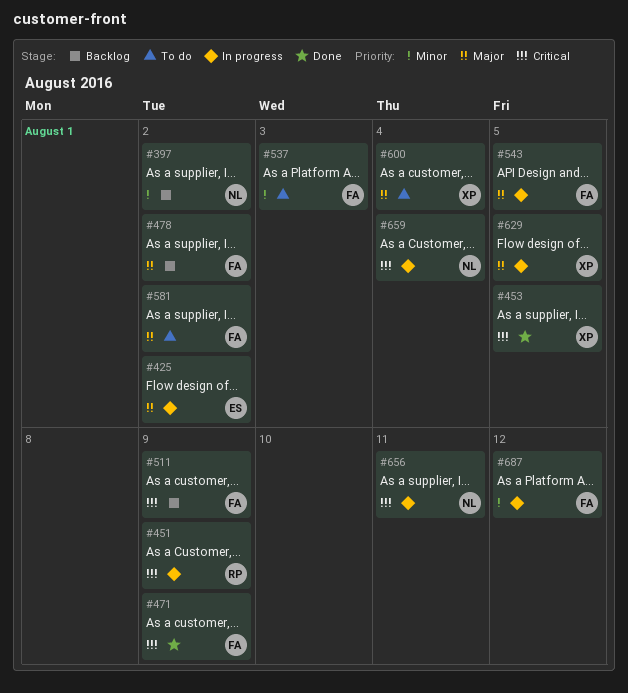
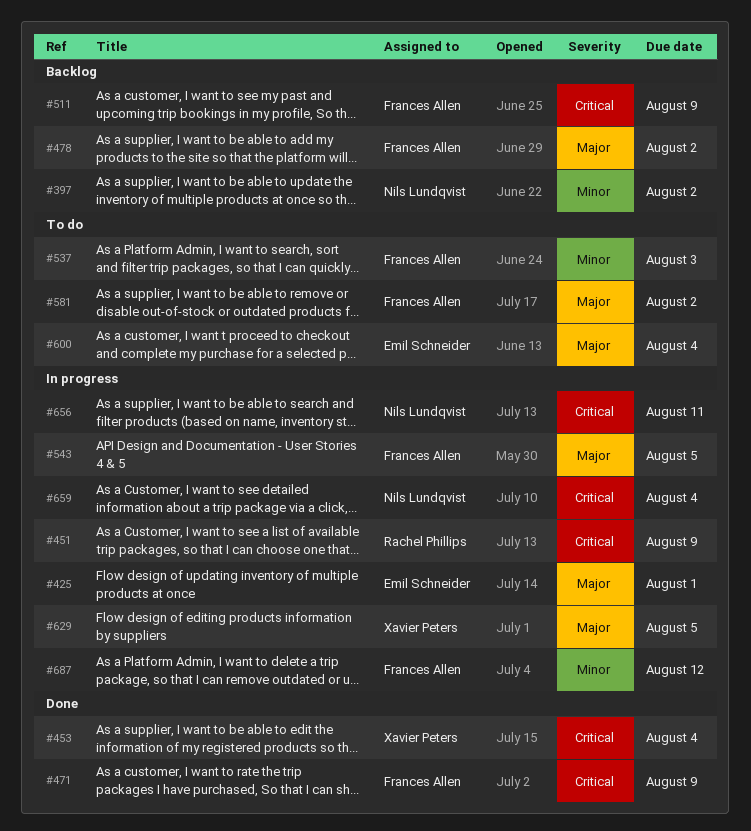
#425, due: Aug 2 -> Aug 1
#453, due: Aug 5 -> Aug 4
#600, owner: Xavier Peters -> Emil Schneider

